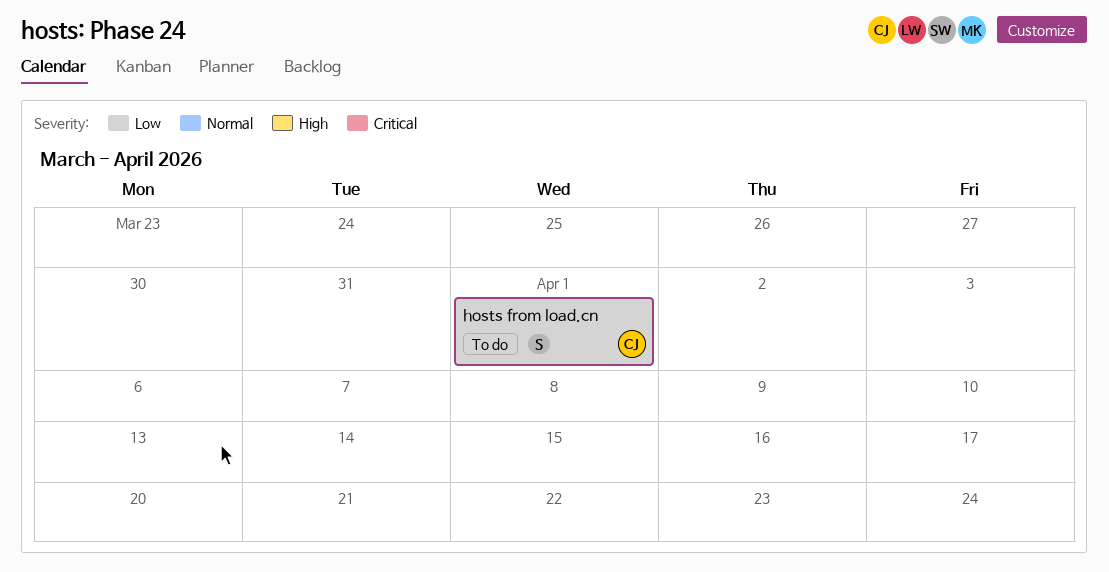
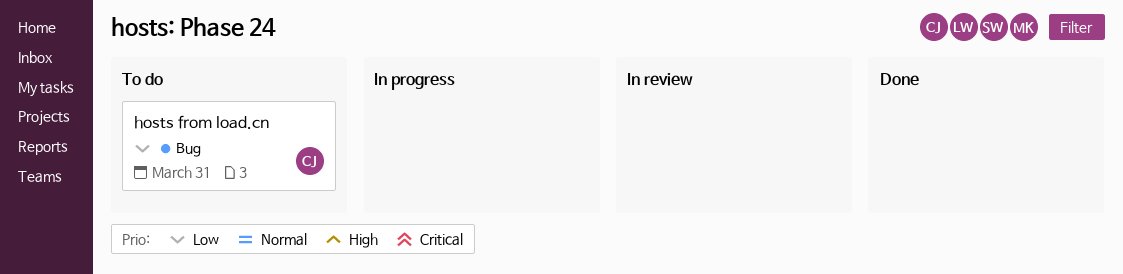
hosts from load.cn, due: Apr 1 -> Mar 31

